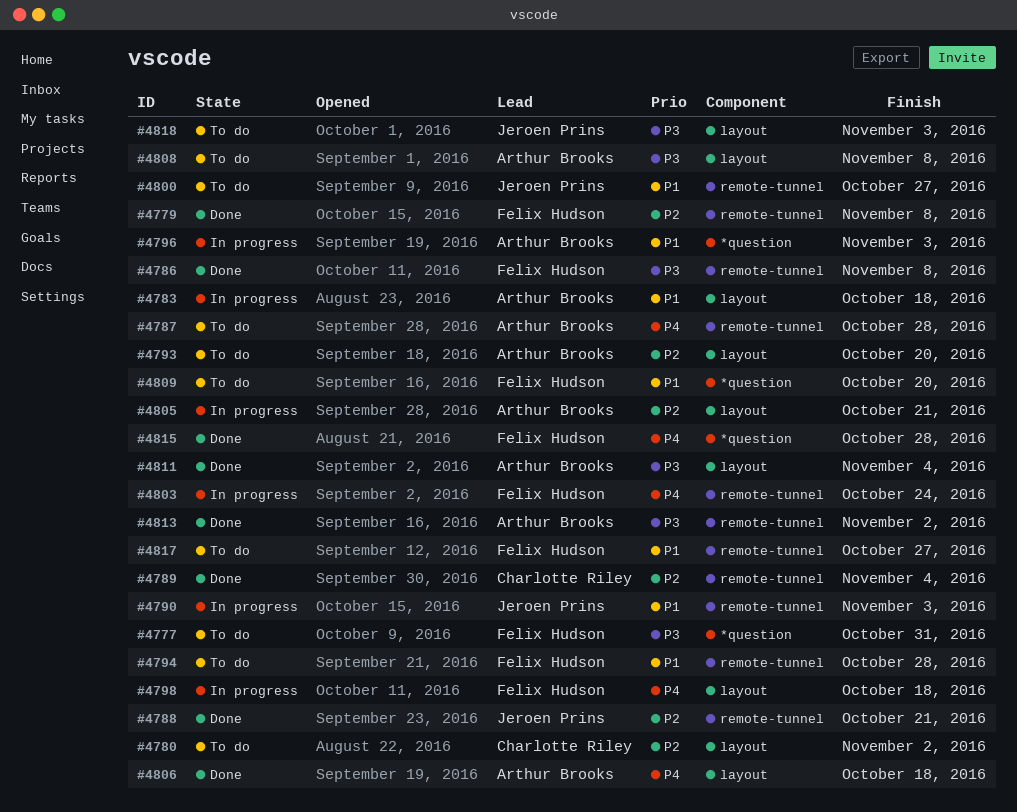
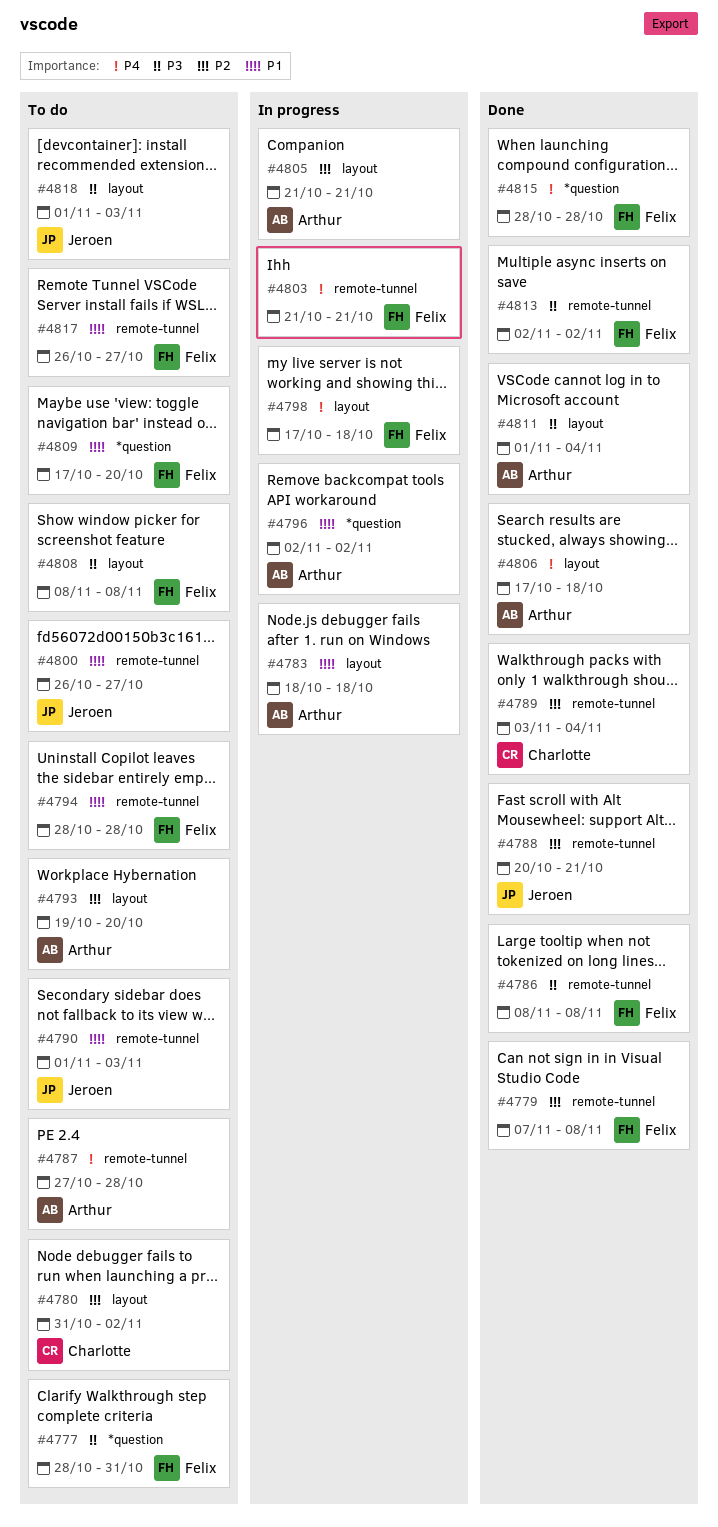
#4790, status: In progress -> To do
#4796, due: Nov 3 -> Nov 2
#4803, due: Oct 24 -> Oct 21
#4808, owner: Arthur Brooks -> Felix Hudson
#4813, owner: Arthur Brooks -> Felix Hudson

